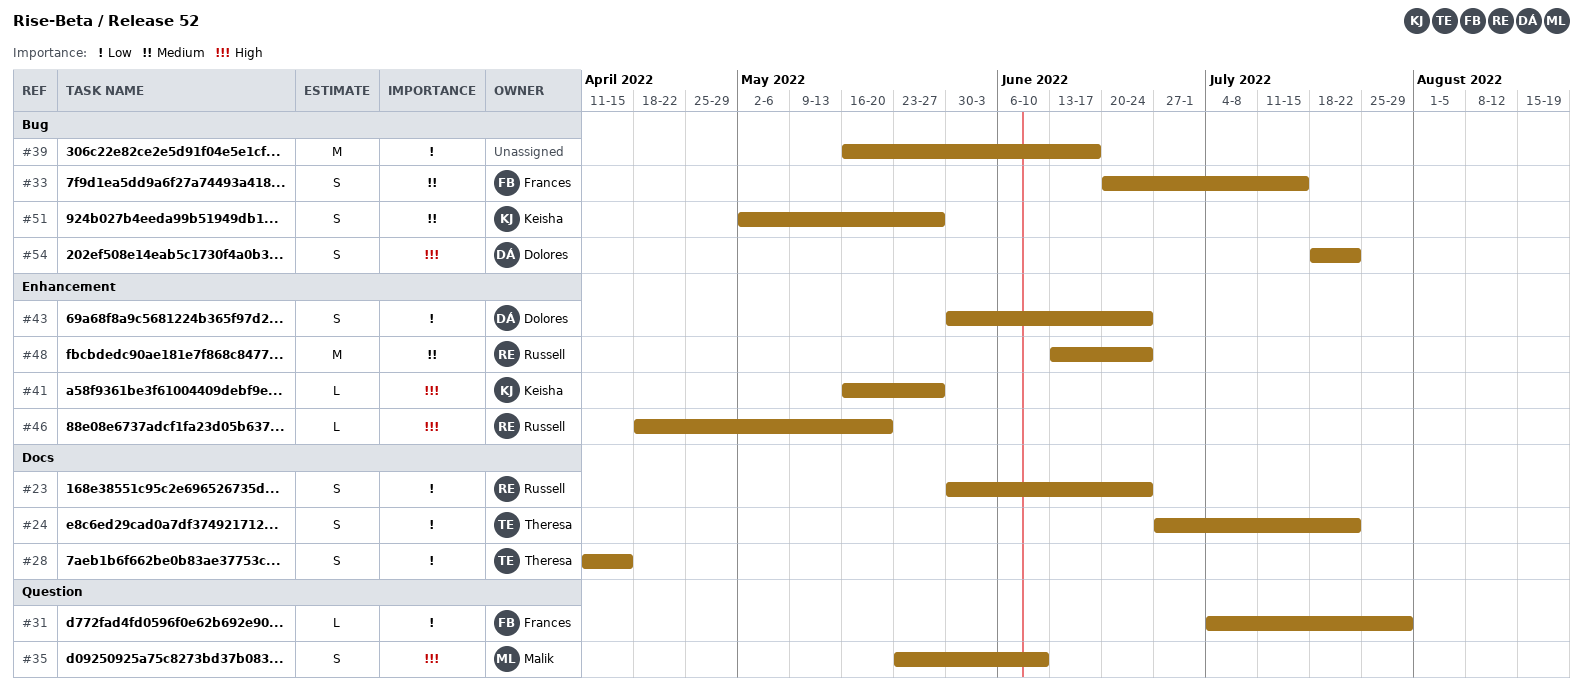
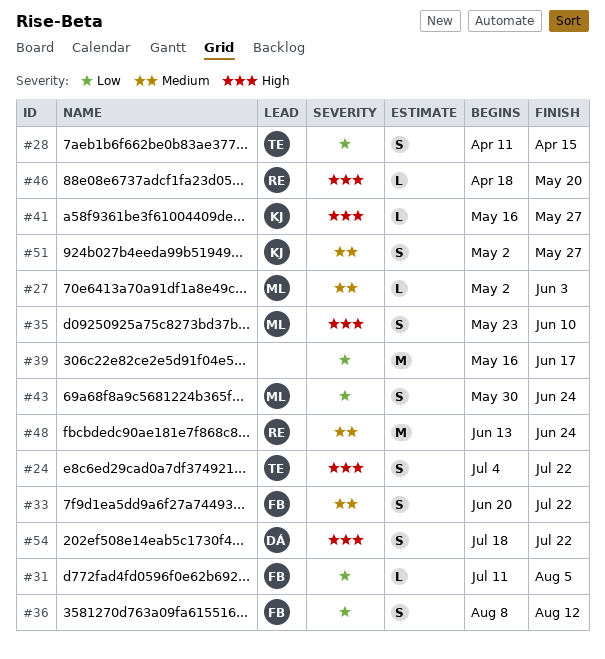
#23: present -> none
#24, priority: Low -> High
#24, start: Jun 27 -> Jul 4
#27: none -> present
#31, start: Jul 4 -> Jul 11
#31, due: Jul 29 -> Aug 5
#33, due: Jul 15 -> Jul 22
#36: none -> present
#43, owner: Dolores -> Malik

